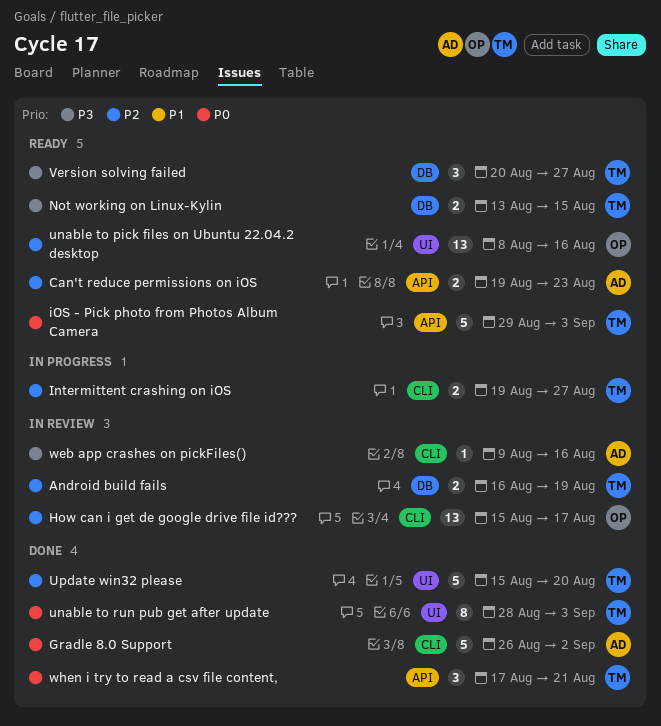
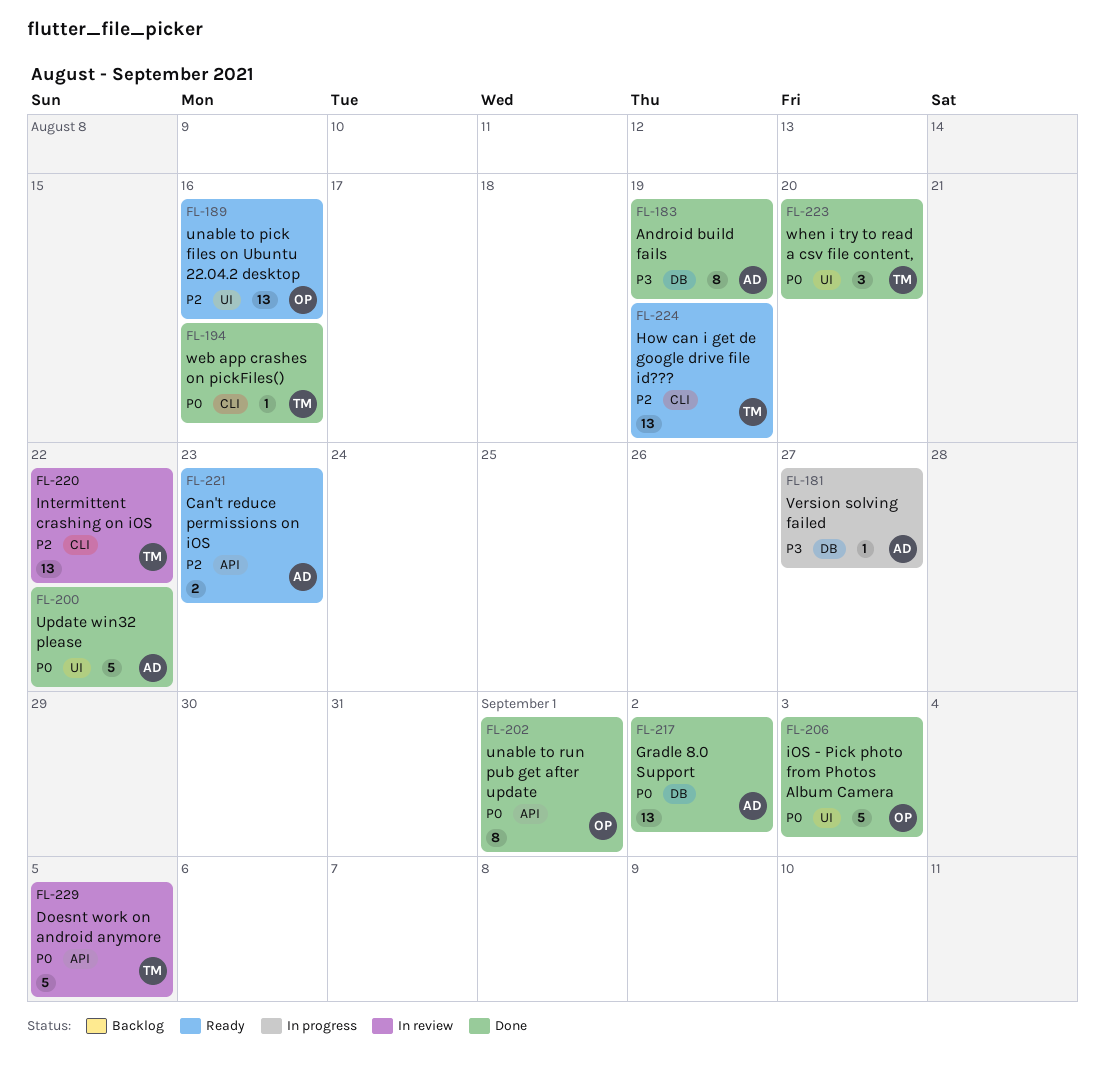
Android build fails, status: In review -> Done
Android build fails, owner: TM -> AD
Android build fails, priority: P2 -> P3
Android build fails, estimate: 2 -> 8
Doesnt work on android anymore: none -> present
Gradle 8.0 Support, label: CLI -> DB
Gradle 8.0 Support, estimate: 5 -> 13
How can i get de google drive file id???, status: In review -> Ready
How can i get de google drive file id???, owner: OP -> TM
How can i get de google drive file id???, due: Aug 17 -> Aug 19
Intermittent crashing on iOS, status: In progress -> In review
Intermittent crashing on iOS, estimate: 2 -> 13
Intermittent crashing on iOS, due: Aug 27 -> Aug 22
iOS - Pick photo from Photos Album Camera, status: Ready -> Done
iOS - Pick photo from Photos Album Camera, owner: TM -> OP
iOS - Pick photo from Photos Album Camera, label: API -> UI
Not working on Linux-Kylin: present -> none
unable to run pub get after update, owner: TM -> OP
unable to run pub get after update, label: UI -> API
unable to run pub get after update, due: Sep 3 -> Sep 1
Update win32 please, owner: TM -> AD
Update win32 please, priority: P2 -> P0
Update win32 please, due: Aug 20 -> Aug 22
Version solving failed, status: Ready -> In progress
Version solving failed, owner: TM -> AD
Version solving failed, estimate: 3 -> 1
web app crashes on pickFiles(), status: In review -> Done
web app crashes on pickFiles(), owner: AD -> TM
web app crashes on pickFiles(), priority: P3 -> P0
when i try to read a csv file content,, label: API -> UI
when i try to read a csv file content,, due: Aug 21 -> Aug 20

